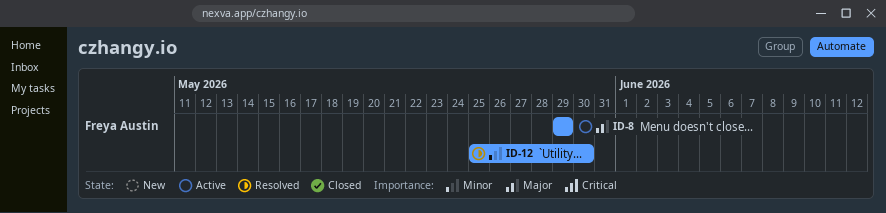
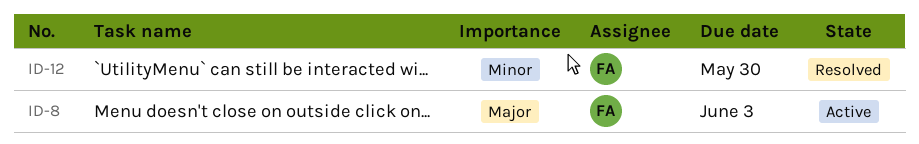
ID-8, due: May 29 -> Jun 3

